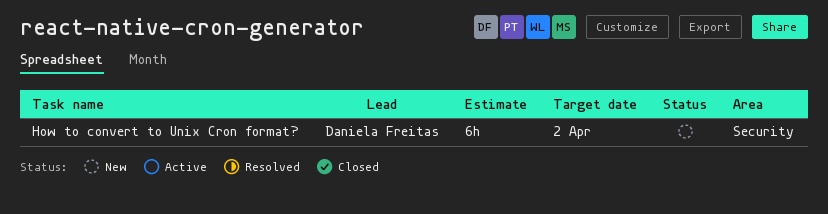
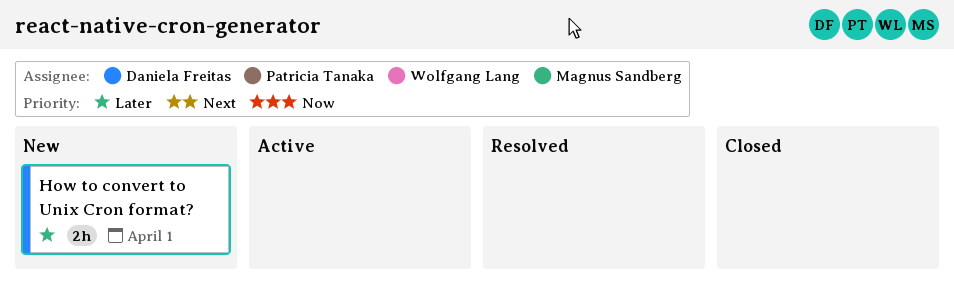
How to convert to Unix Cron format?, estimate: 6h -> 2h
How to convert to Unix Cron format?, due: Apr 2 -> Apr 1

